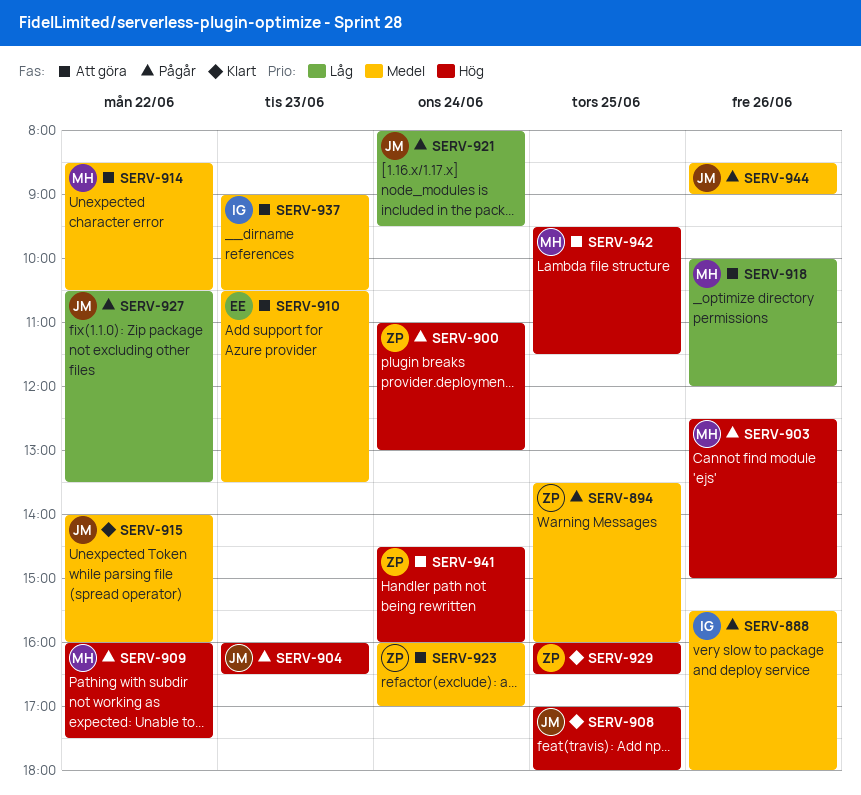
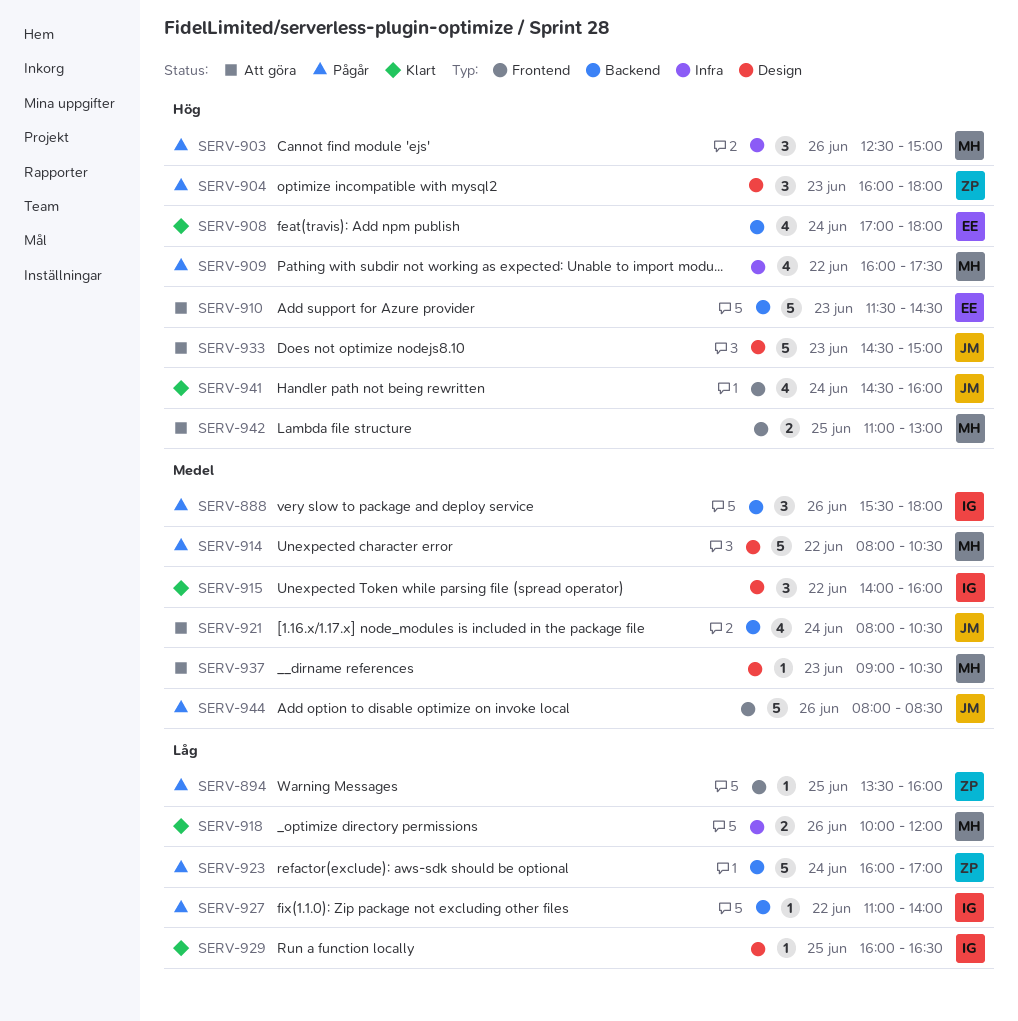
SERV-894, priority: Medel -> Låg
SERV-900: present -> none
SERV-904, owner: JM -> ZP
SERV-904, ends: 16:30 -> 18:00
SERV-908, owner: JM -> EE
SERV-908, day: Jun 25 -> Jun 24
SERV-910, priority: Medel -> Hög
SERV-910, begins: 10:30 -> 11:30
SERV-910, ends: 13:30 -> 14:30
SERV-914, status: Att göra -> Pågår
SERV-914, begins: 08:30 -> 08:00
SERV-915, owner: JM -> IG
SERV-918, status: Att göra -> Klart
SERV-921, status: Pågår -> Att göra
SERV-921, priority: Låg -> Medel
SERV-921, ends: 09:30 -> 10:30
SERV-923, status: Att göra -> Pågår
SERV-923, priority: Medel -> Låg
SERV-927, owner: JM -> IG
SERV-927, begins: 10:30 -> 11:00
SERV-927, ends: 13:30 -> 14:00
SERV-929, owner: ZP -> IG
SERV-929, priority: Hög -> Låg
SERV-933: none -> present
SERV-937, owner: IG -> MH
SERV-941, status: Att göra -> Klart
SERV-941, owner: ZP -> JM
SERV-942, begins: 09:30 -> 11:00
SERV-942, ends: 11:30 -> 13:00
SERV-944, begins: 08:30 -> 08:00
SERV-944, ends: 09:00 -> 08:30

